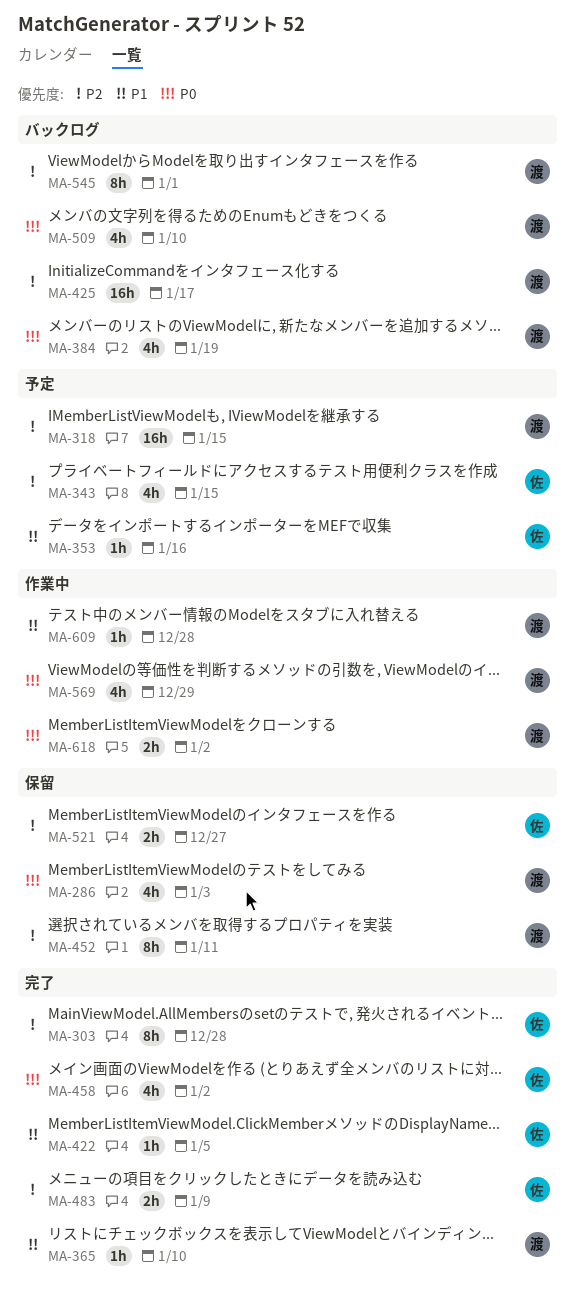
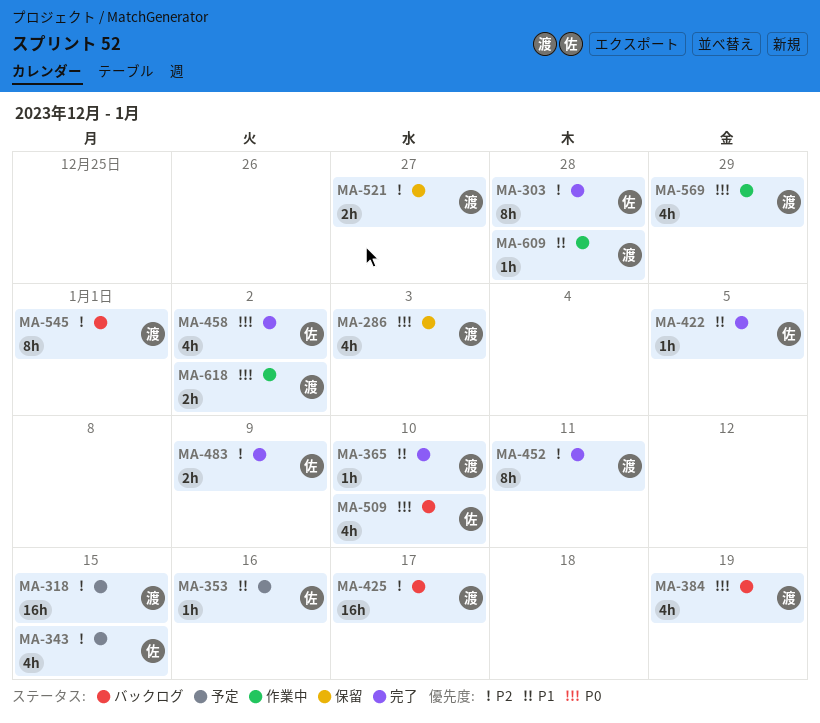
MA-452, status: 保留 -> 完了
MA-509, owner: 渡 -> 佐
MA-521, owner: 佐 -> 渡

